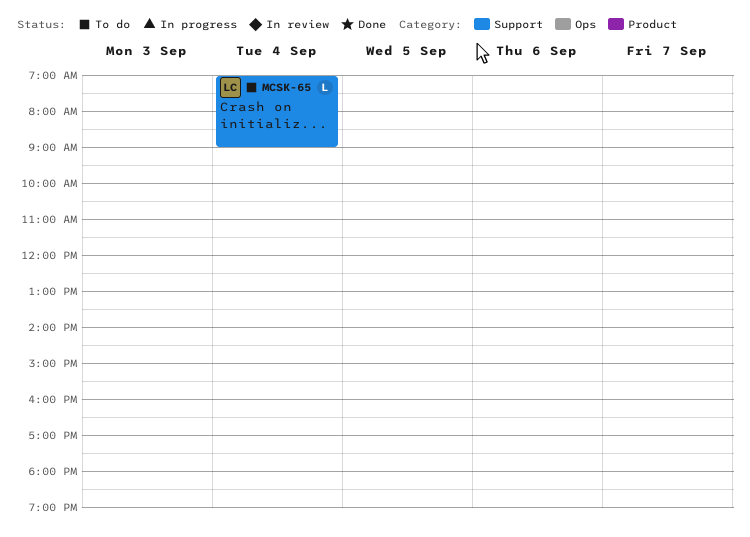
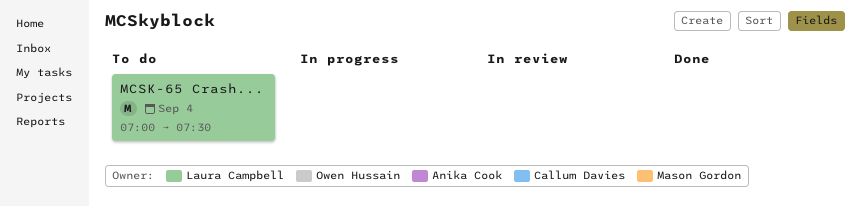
MCSK-65, estimate: L -> M
MCSK-65, ends: 09:00 -> 07:30

